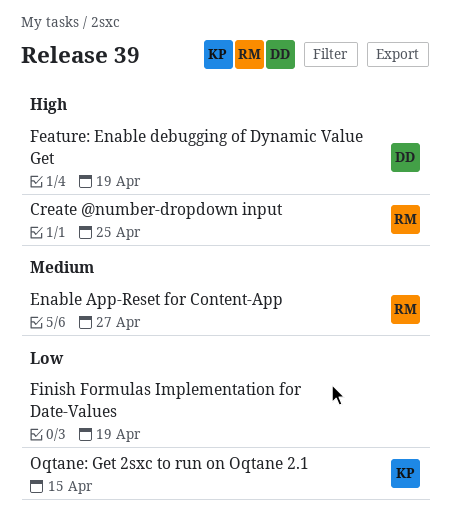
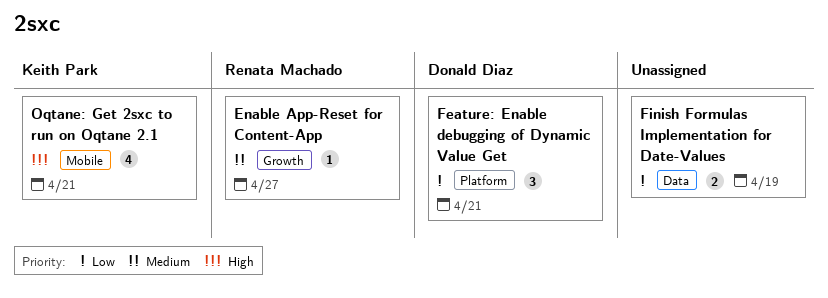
Create @number-dropdown input: present -> none
Feature: Enable debugging of Dynamic Value Get, priority: High -> Low
Feature: Enable debugging of Dynamic Value Get, due: Apr 19 -> Apr 21
Oqtane: Get 2sxc to run on Oqtane 2.1, priority: Low -> High
Oqtane: Get 2sxc to run on Oqtane 2.1, due: Apr 15 -> Apr 21

